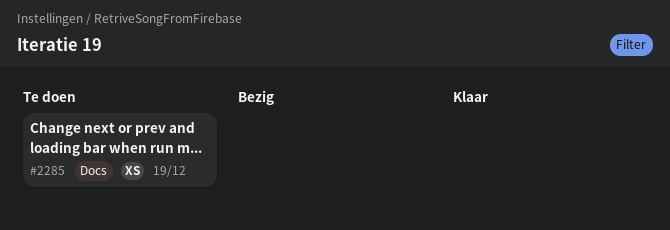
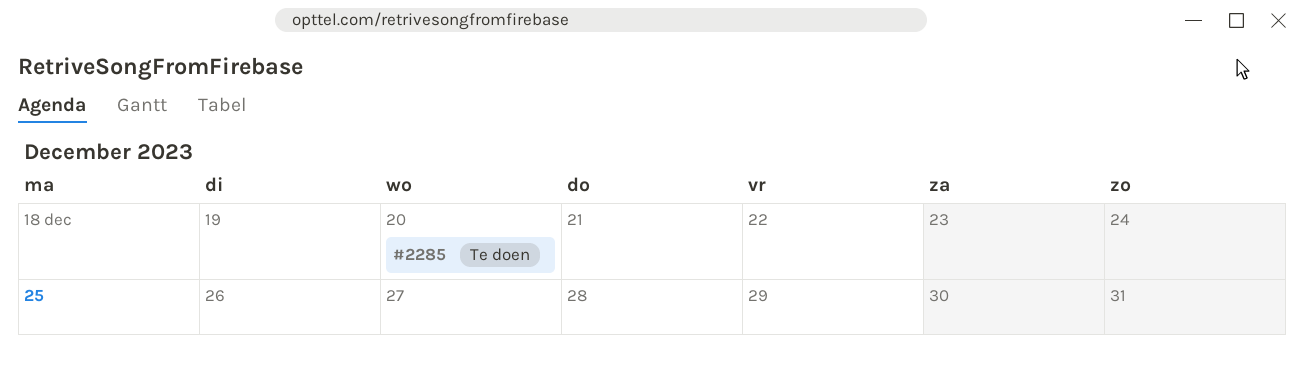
#2285, due: Dec 19 -> Dec 20

